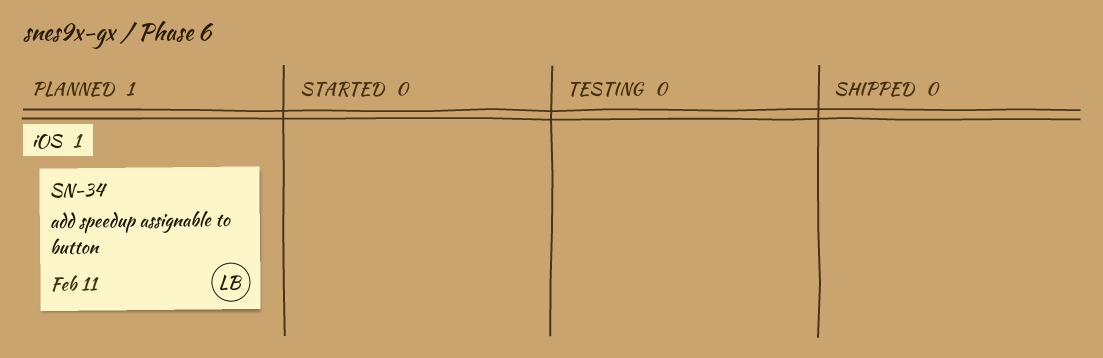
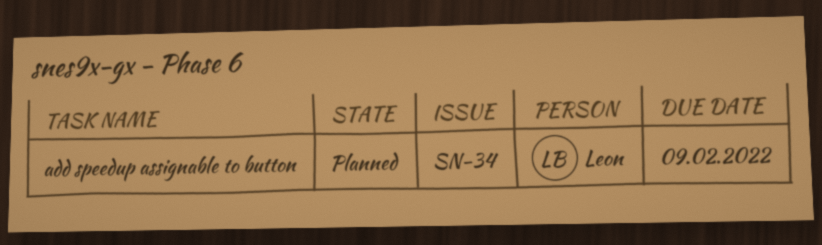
SN-34, due: Feb 11 -> Feb 9

